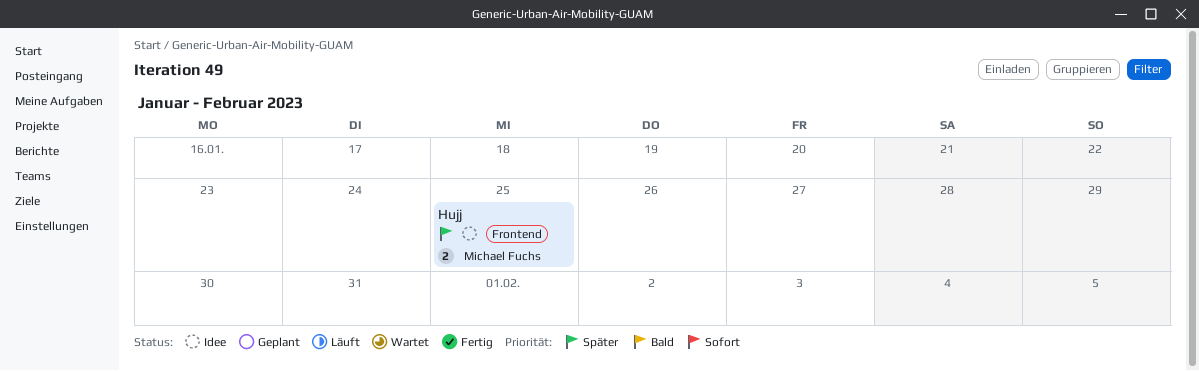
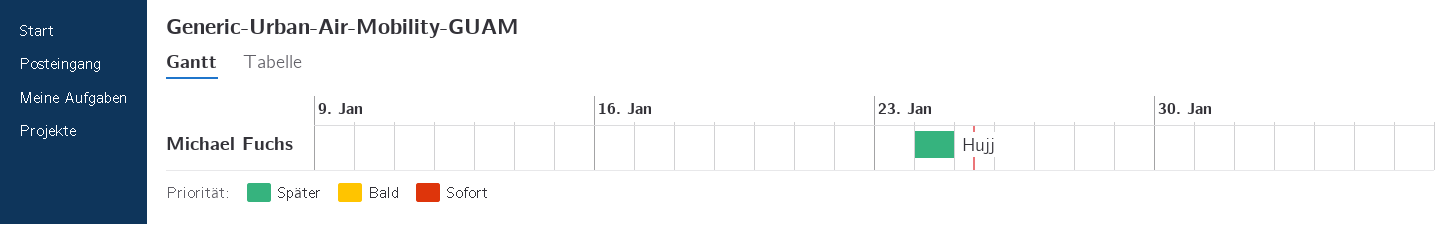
Hujj, due: Jan 25 -> Jan 24

